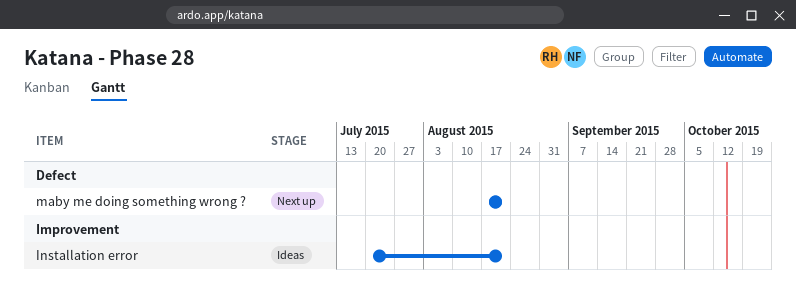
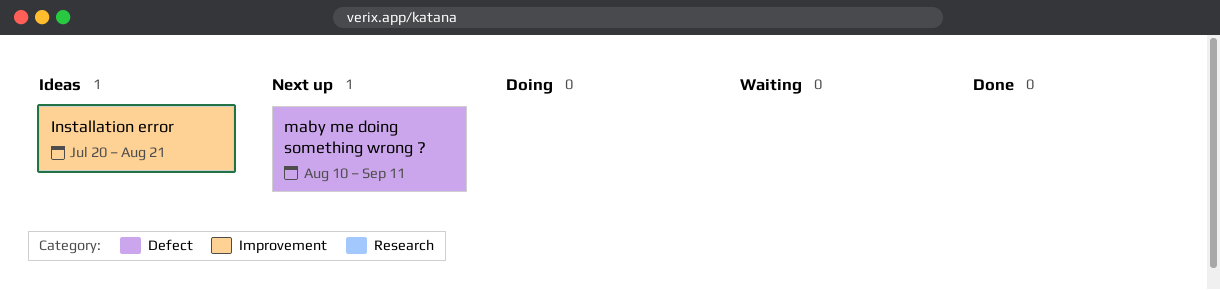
maby me doing something wrong ?, start: Aug 17 -> Aug 10
maby me doing something wrong ?, due: Aug 21 -> Sep 11

